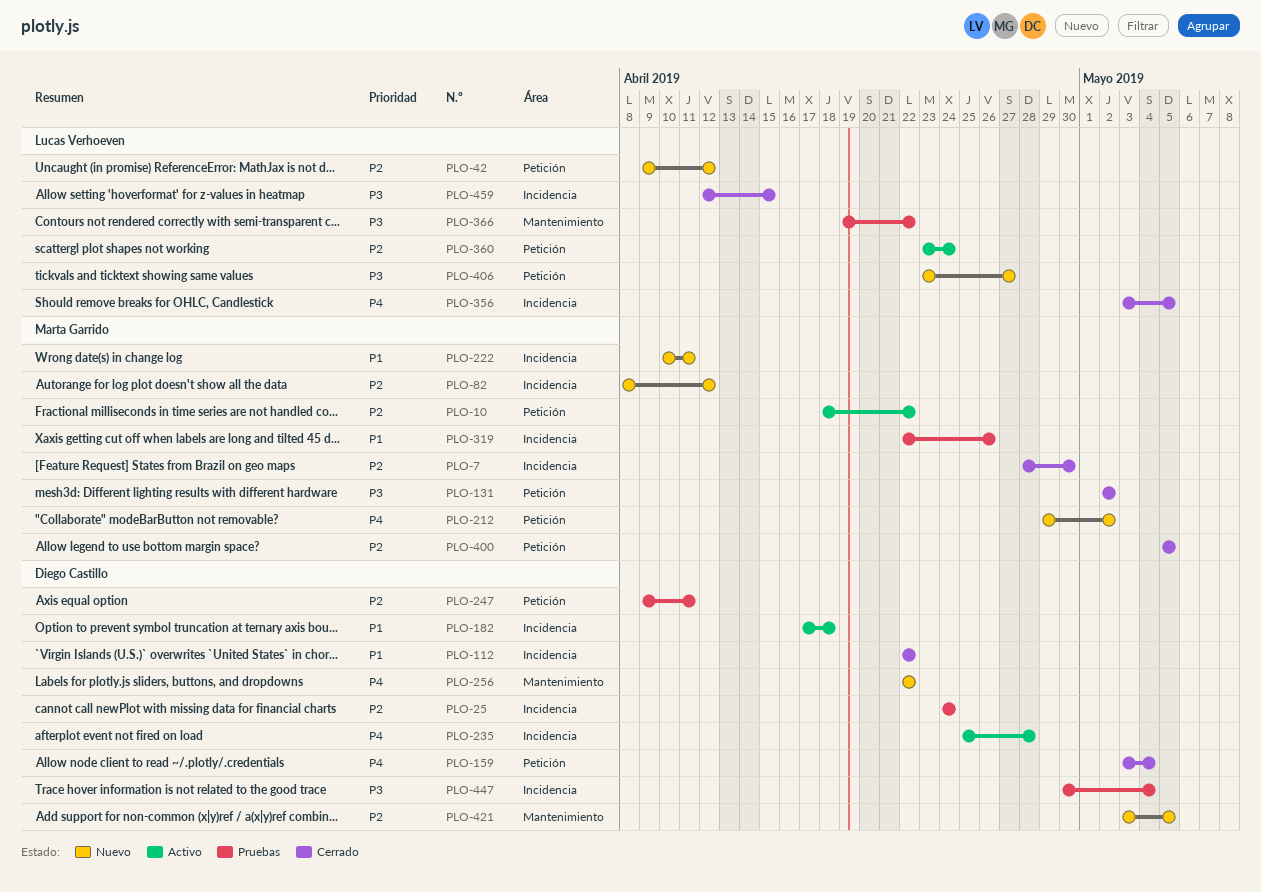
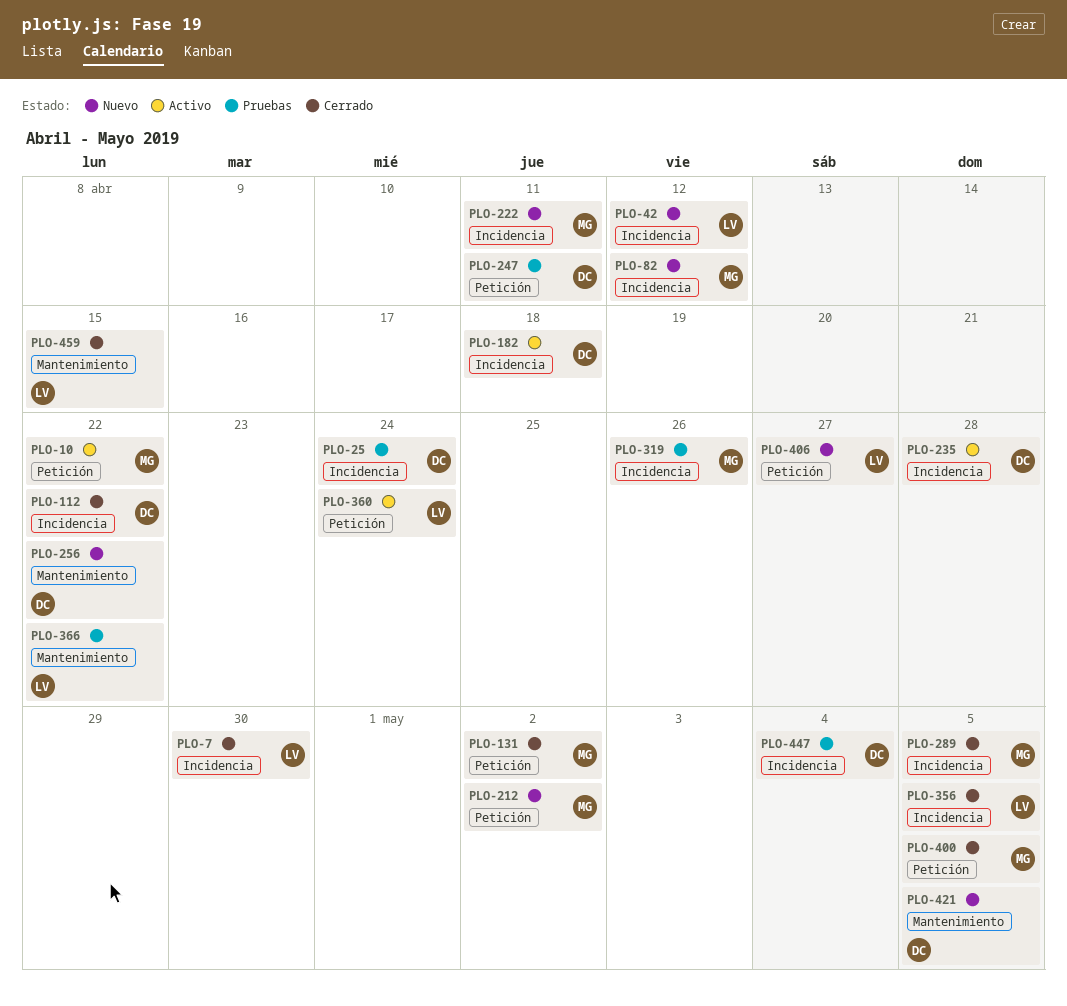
PLO-7, owner: Marta Garrido -> Lucas Verhoeven
PLO-42, label: Petición -> Incidencia
PLO-159: present -> none
PLO-289: none -> present
PLO-459, label: Incidencia -> Mantenimiento

